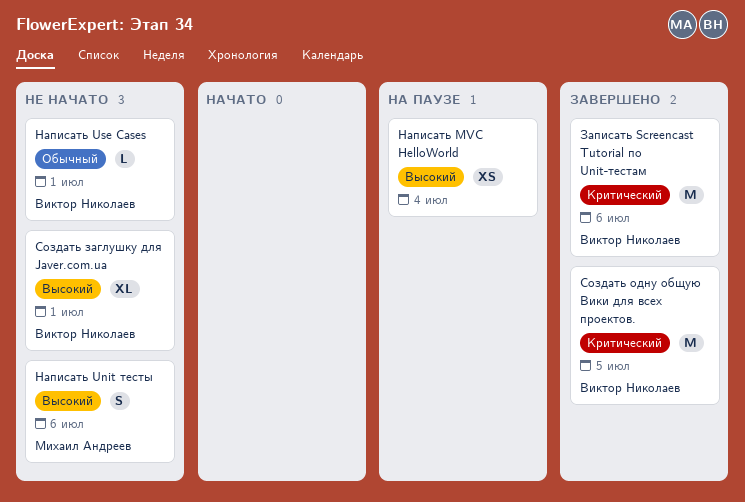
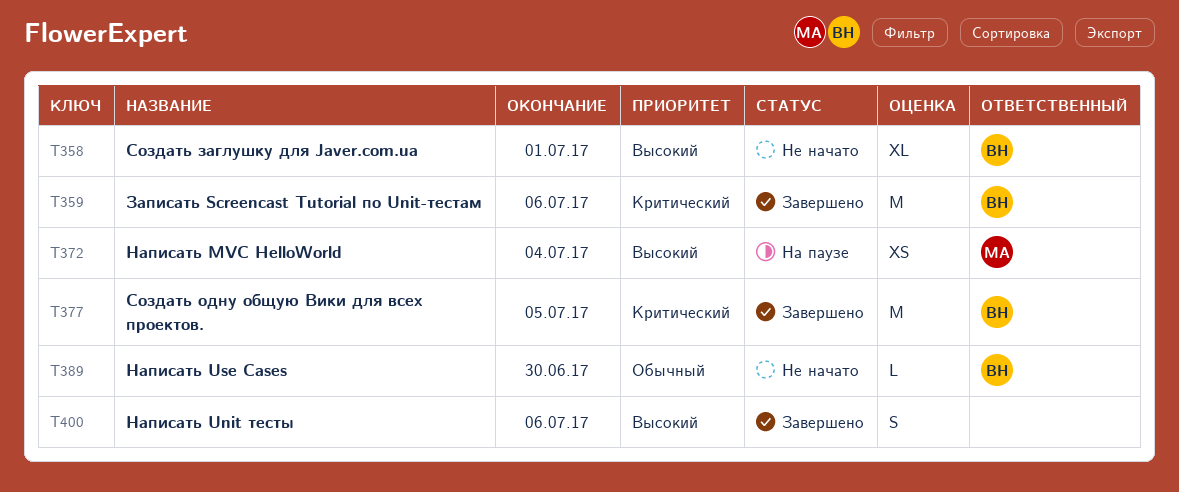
Написать MVC HelloWorld, owner: none -> Михаил Андреев
Написать Unit тесты, status: Не начато -> Завершено
Написать Unit тесты, owner: Михаил Андреев -> none
Написать Use Cases, due: Jul 1 -> Jun 30

